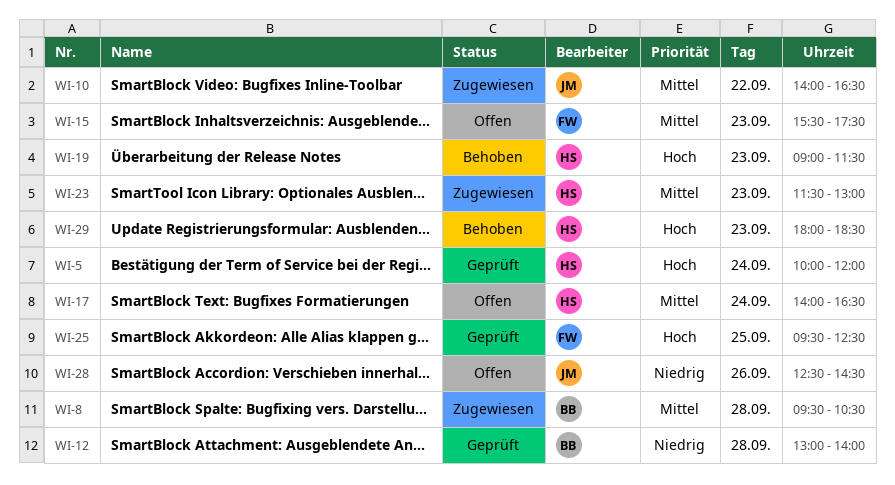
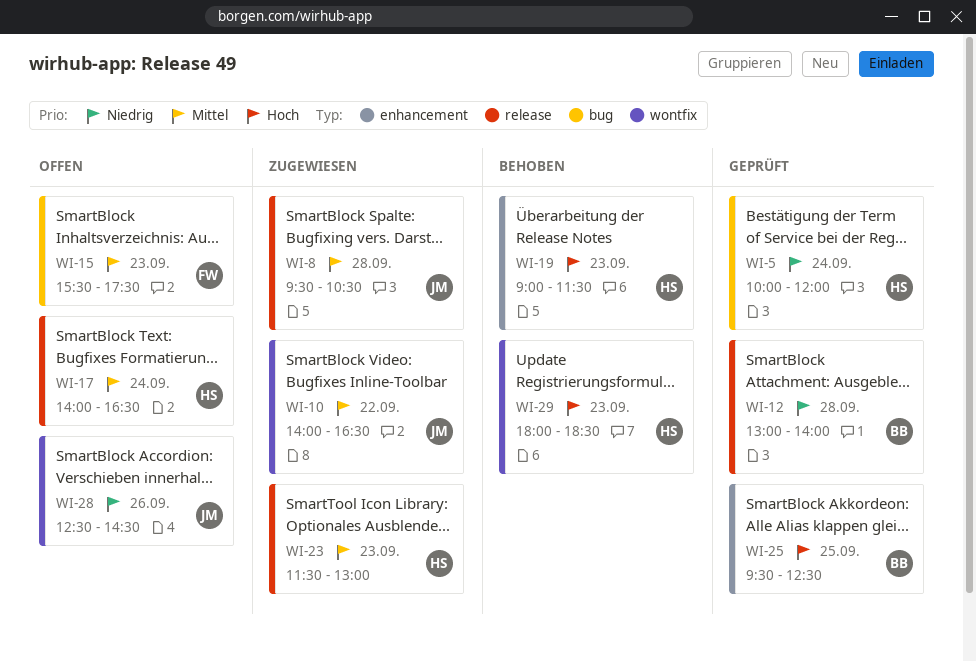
WI-5, priority: Hoch -> Niedrig
WI-8, owner: BB -> JM
WI-25, owner: FW -> BB

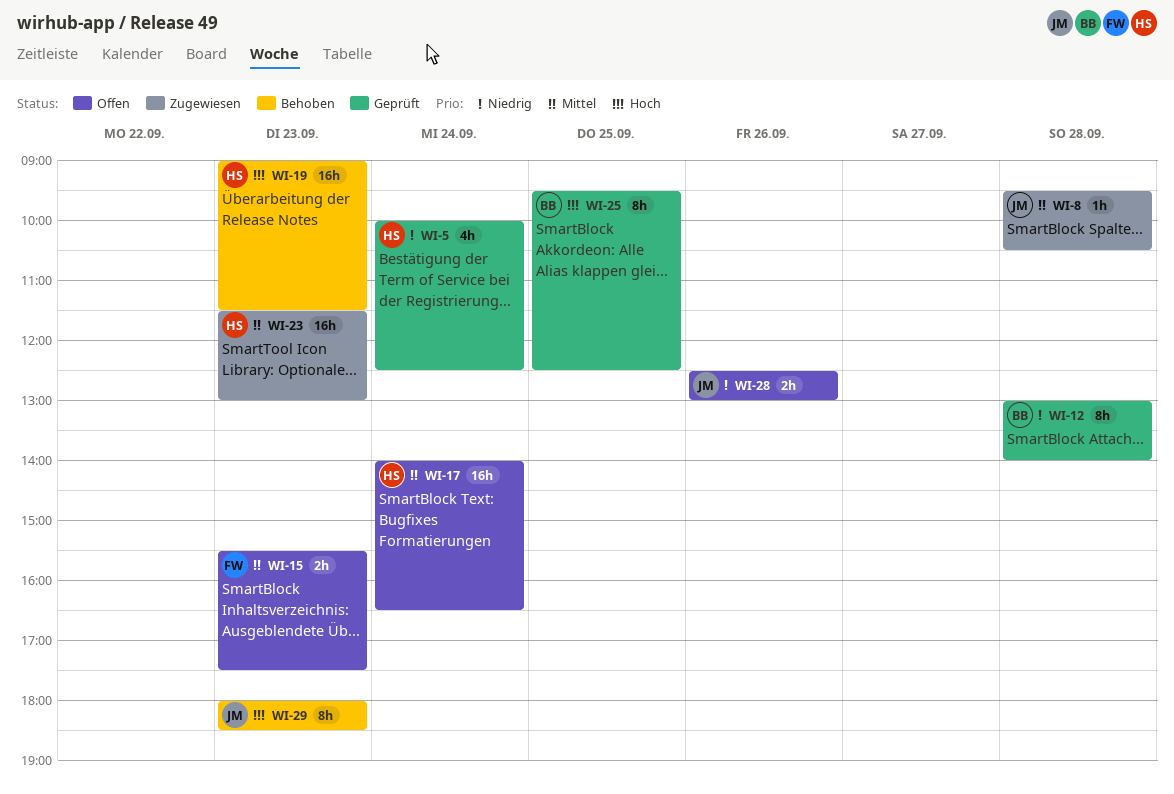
WI-5, ends: 12:00 -> 12:30
WI-10: present -> none
WI-28, ends: 14:30 -> 13:00
WI-29, owner: HS -> JM

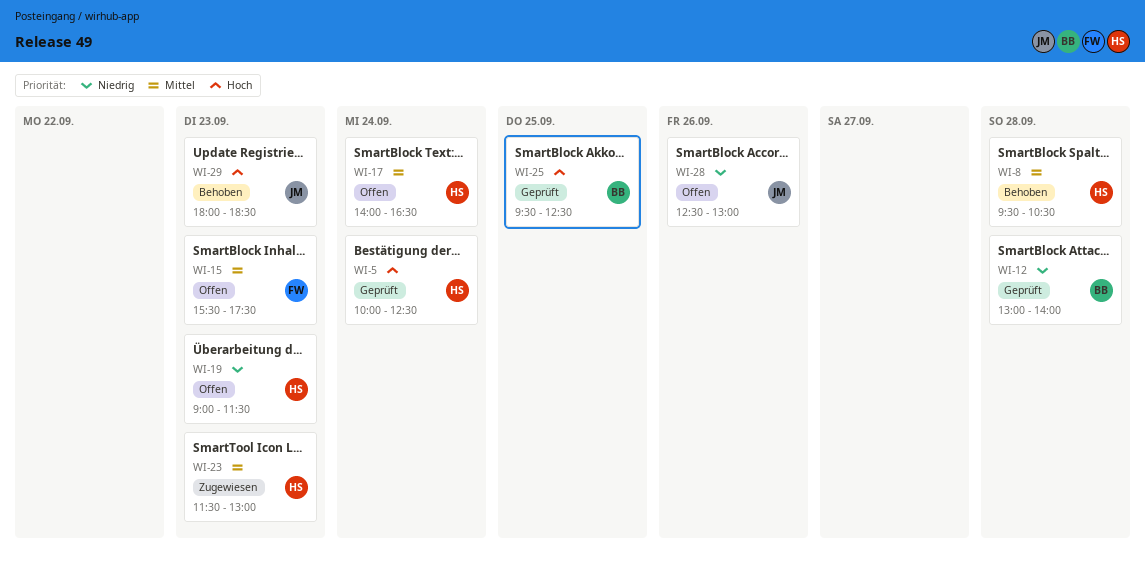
WI-5, priority: Niedrig -> Hoch
WI-8, status: Zugewiesen -> Behoben
WI-8, owner: JM -> HS
WI-19, status: Behoben -> Offen
WI-19, priority: Hoch -> Niedrig

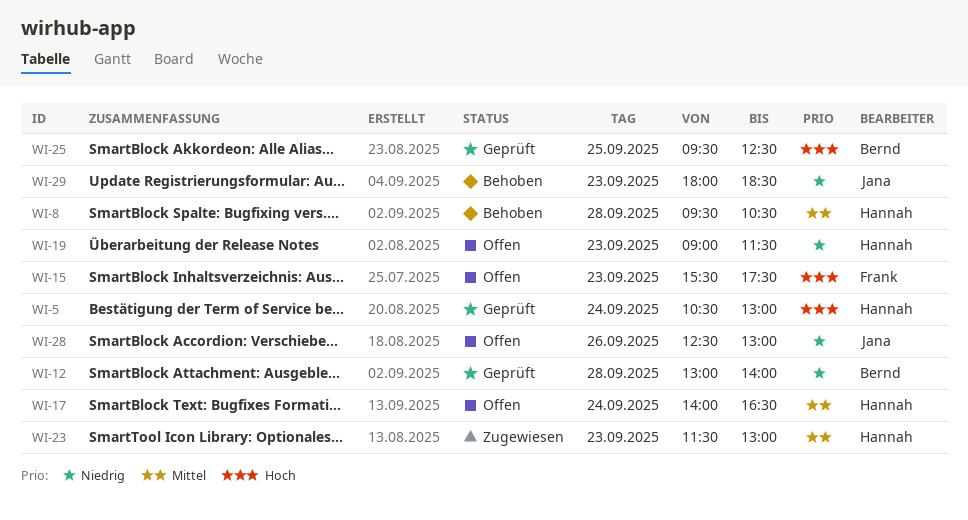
WI-5, begins: 10:00 -> 10:30
WI-5, ends: 12:30 -> 13:00
WI-15, priority: Mittel -> Hoch
WI-29, priority: Hoch -> Niedrig

